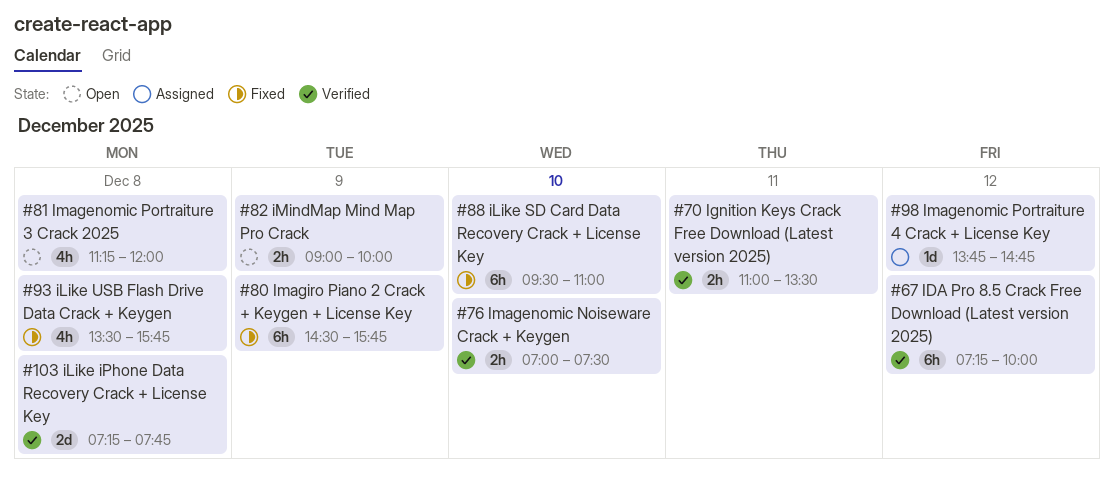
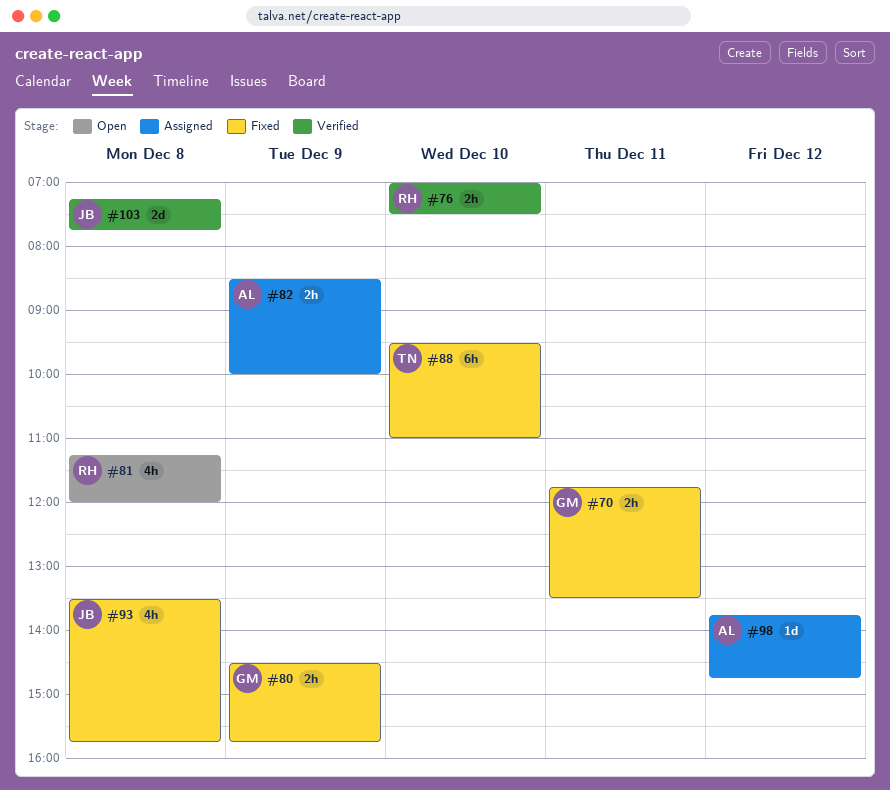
#67: present -> none
#70, status: Verified -> Fixed
#70, begins: 11:00 -> 11:45
#80, estimate: 6h -> 2h
#82, status: Open -> Assigned
#82, begins: 09:00 -> 08:30

